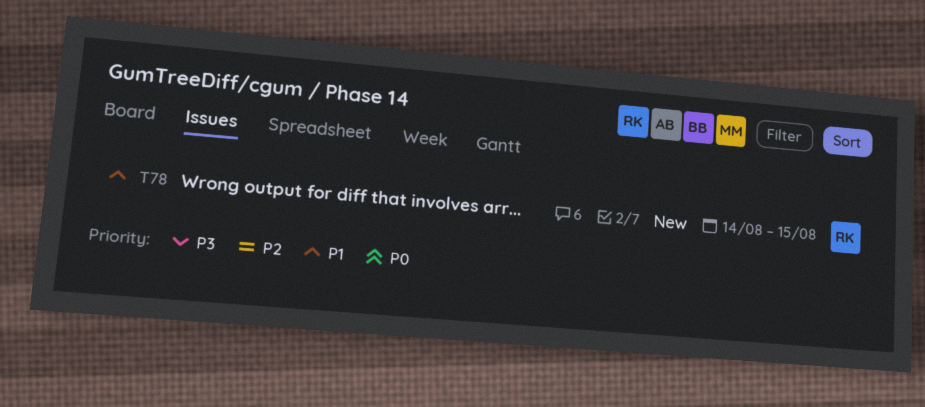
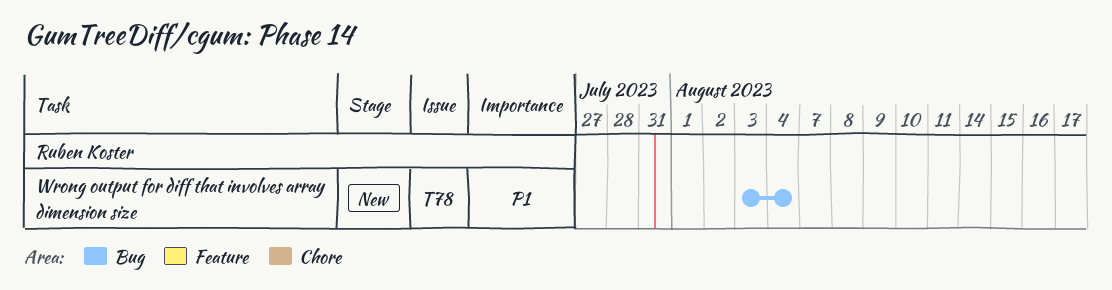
T78, start: Aug 14 -> Aug 3
T78, due: Aug 15 -> Aug 4

